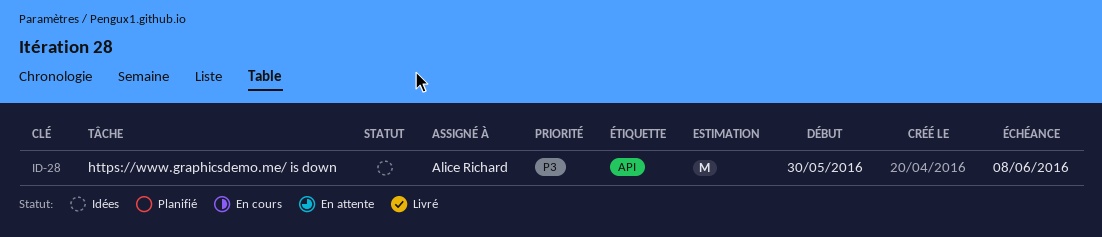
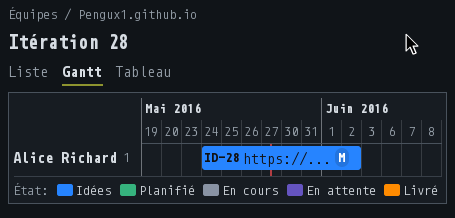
ID-28, start: May 30 -> May 24
ID-28, due: Jun 8 -> Jun 2

